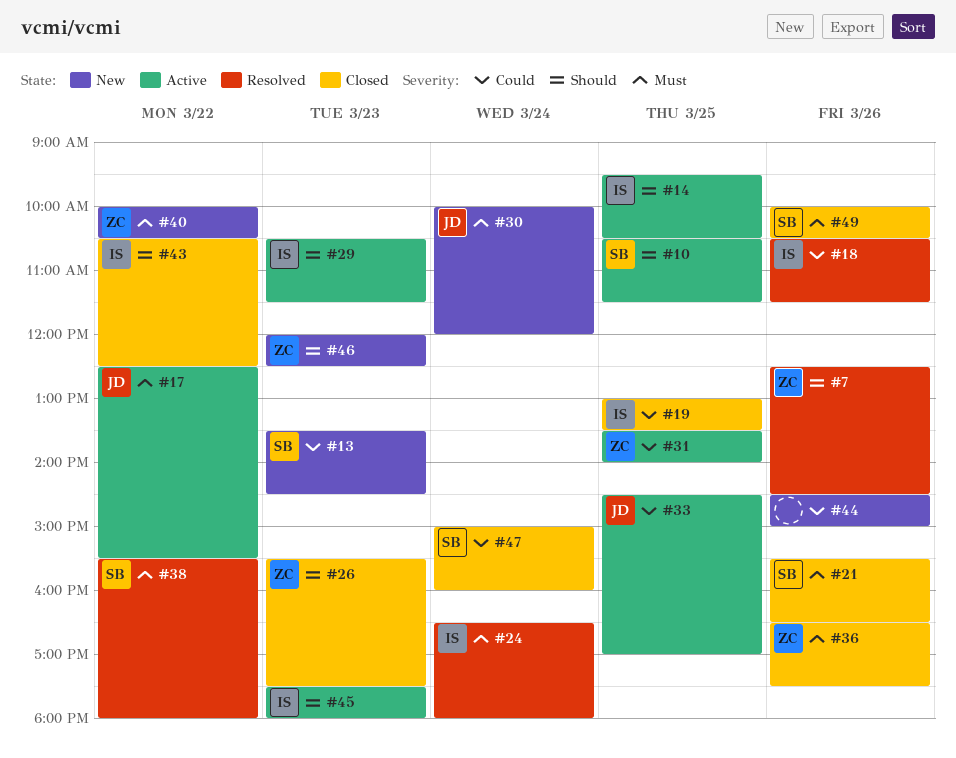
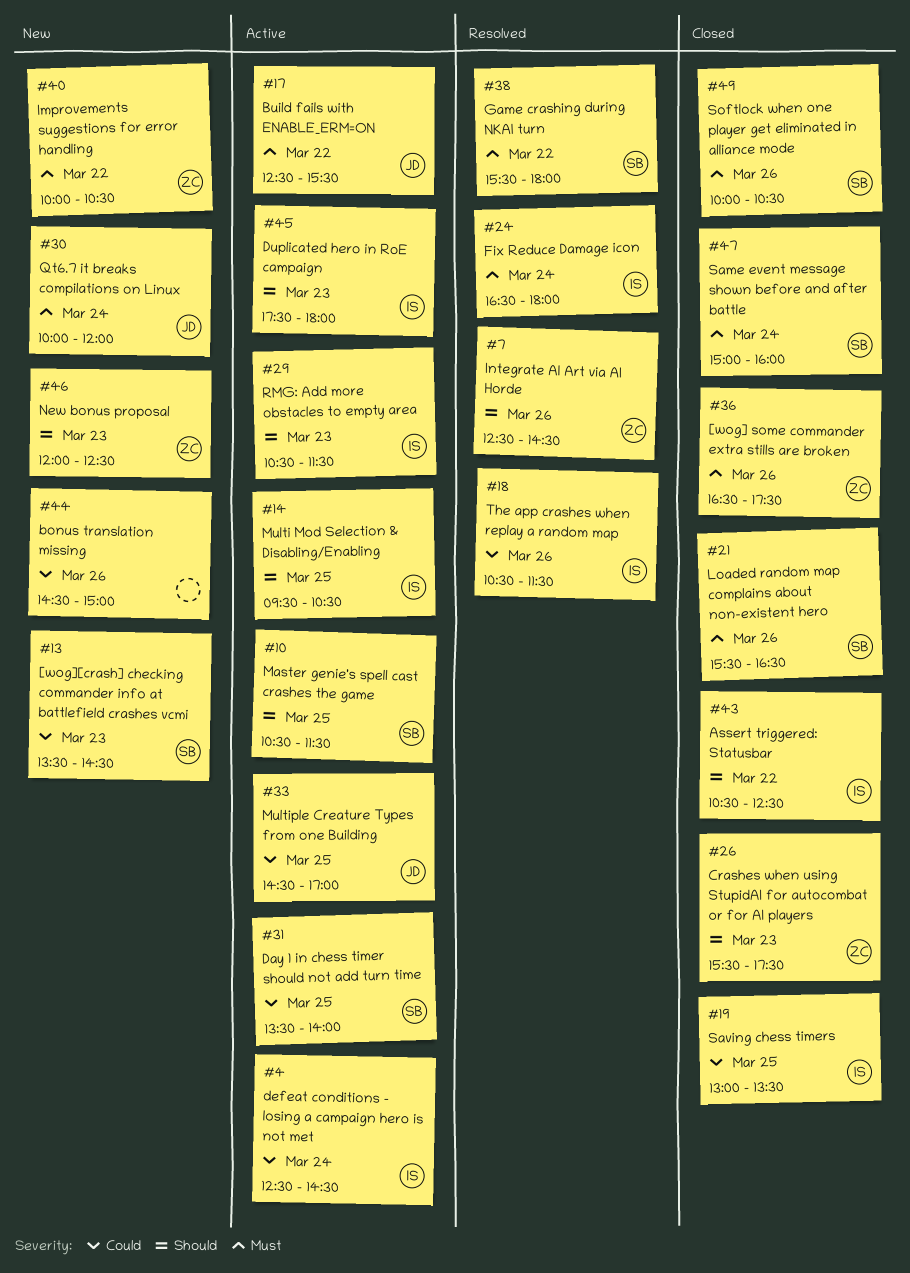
#4: none -> present
#31, owner: ZC -> SB
#47, priority: Could -> Must

